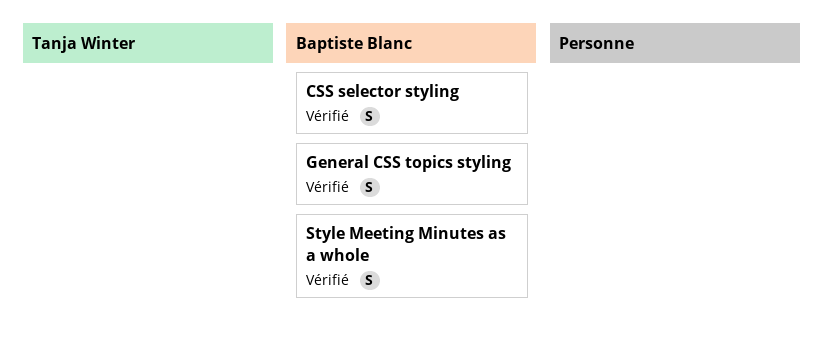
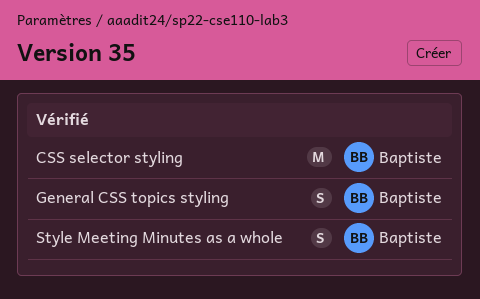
CSS selector styling, estimate: S -> M

